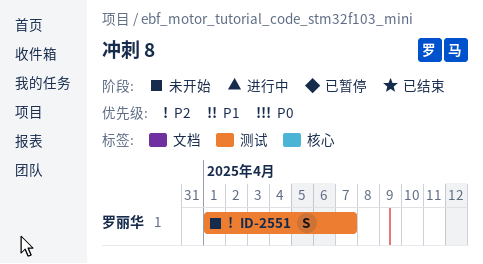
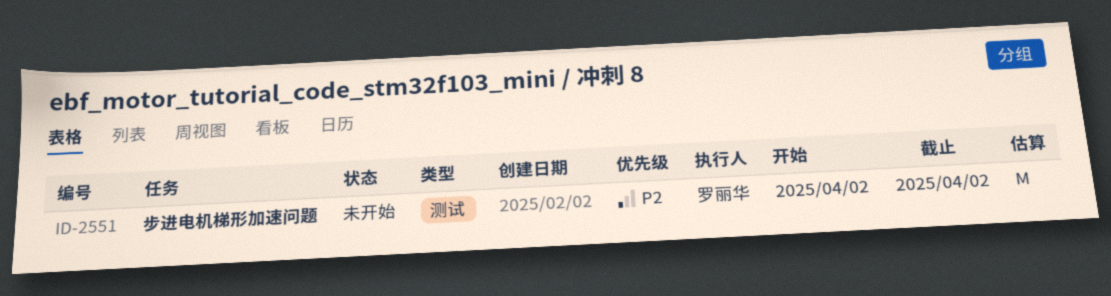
ID-2551, estimate: S -> M
ID-2551, start: Apr 1 -> Apr 2
ID-2551, due: Apr 7 -> Apr 2

